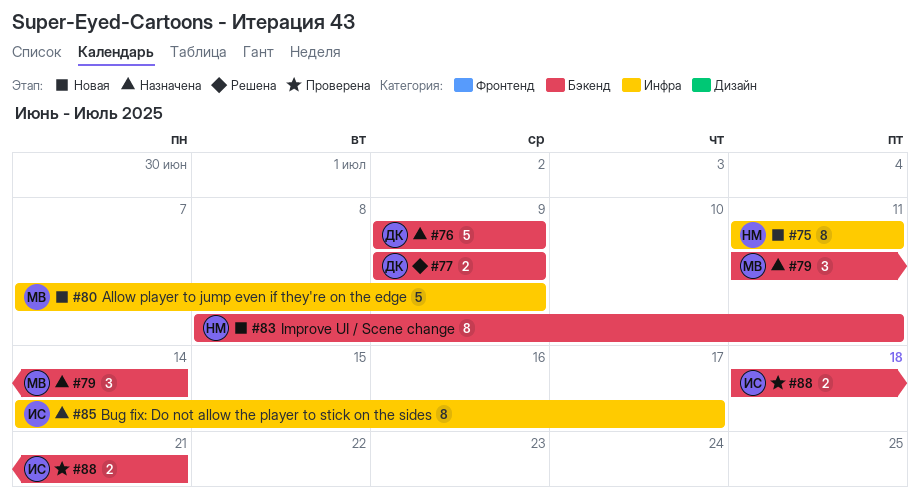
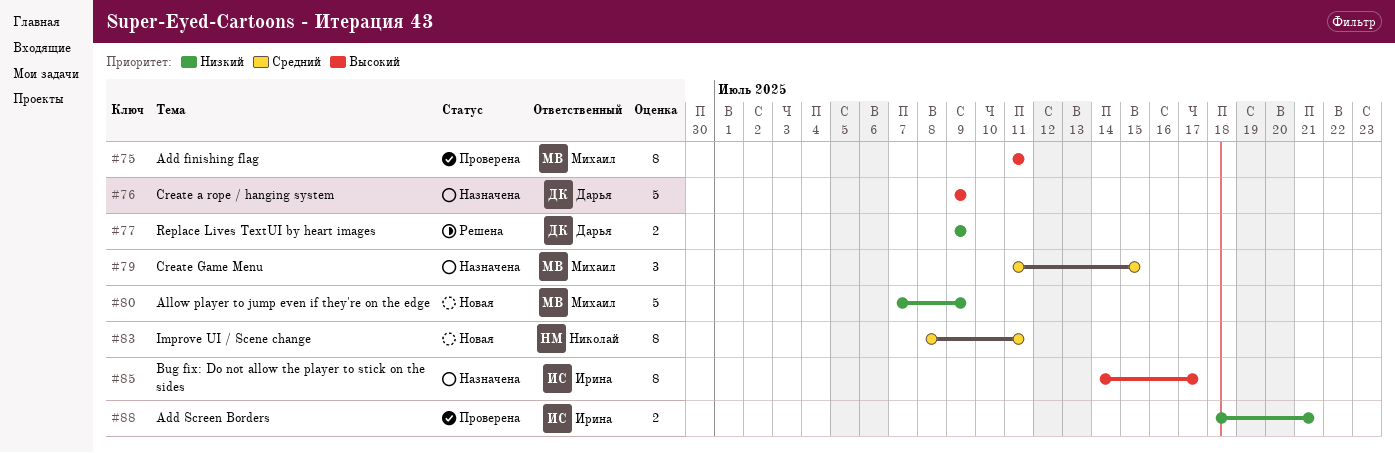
#75, status: Новая -> Проверена
#75, owner: Николай -> Михаил
#79, due: Jul 14 -> Jul 15

